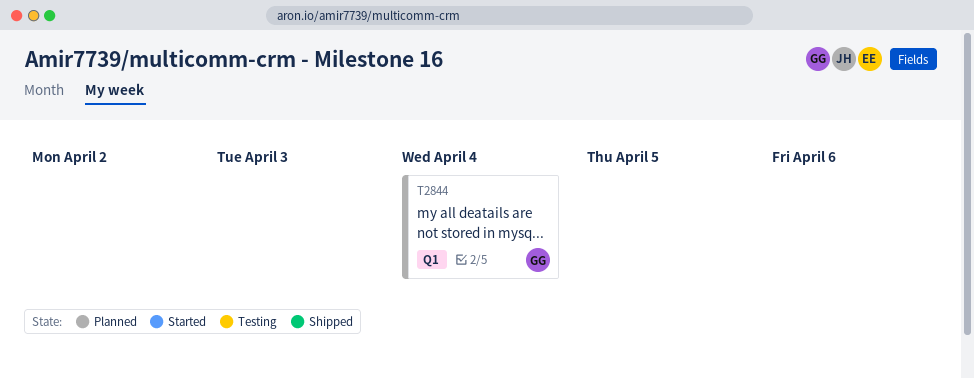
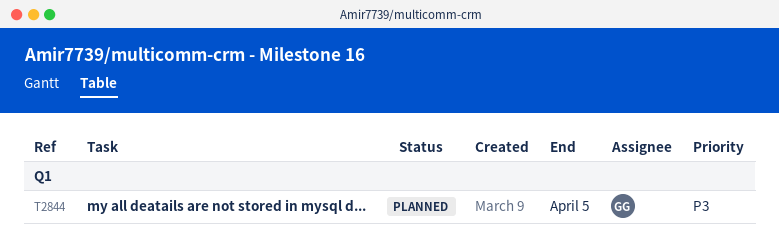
T2844, due: Apr 4 -> Apr 5

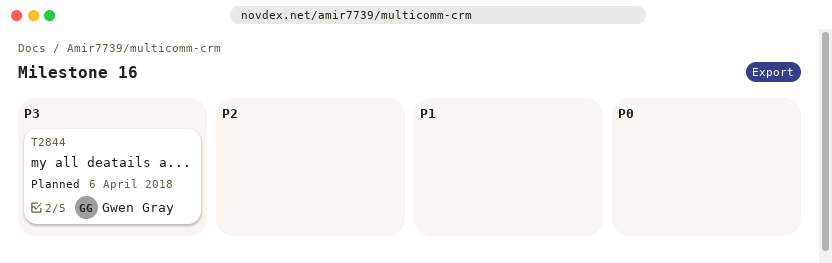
T2844, due: Apr 5 -> Apr 6

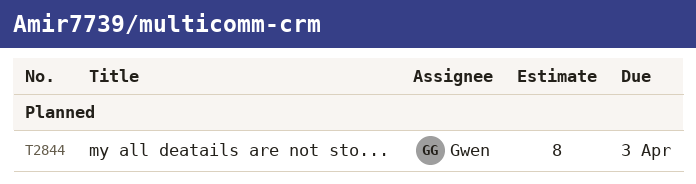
T2844, due: Apr 6 -> Apr 3

